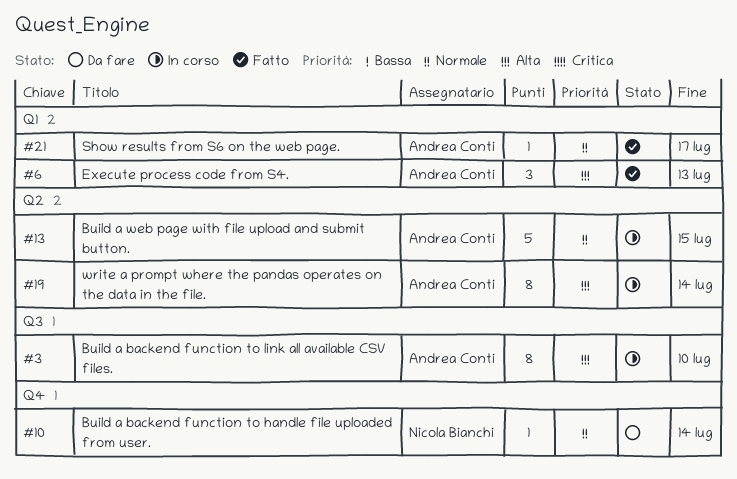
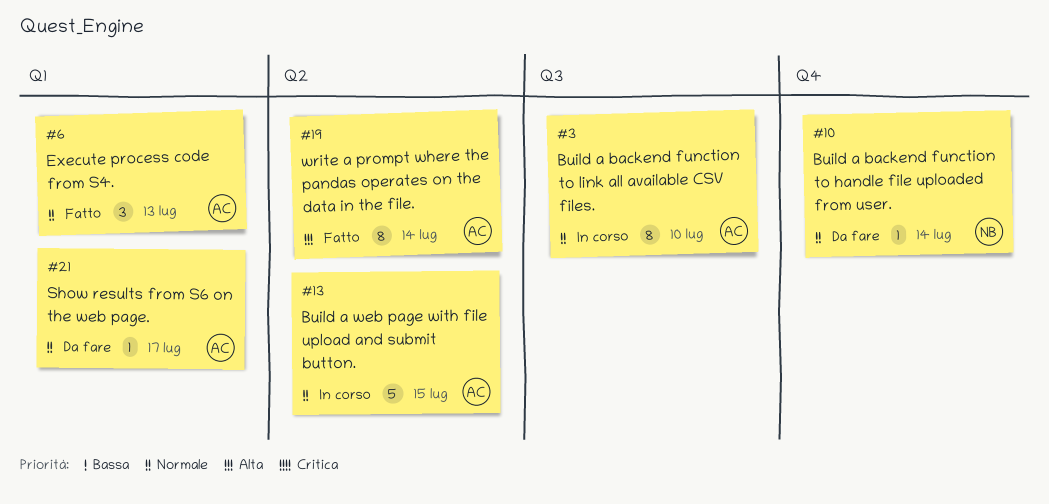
#3, priority: Alta -> Normale
#6, priority: Alta -> Normale
#19, status: In corso -> Fatto
#21, status: Fatto -> Da fare

